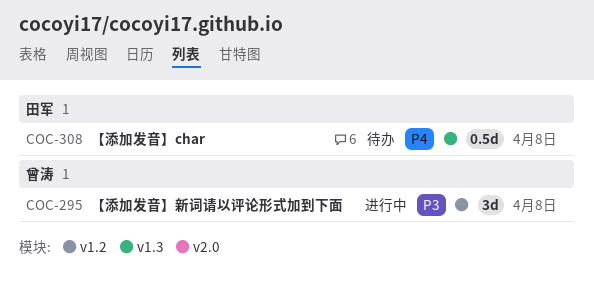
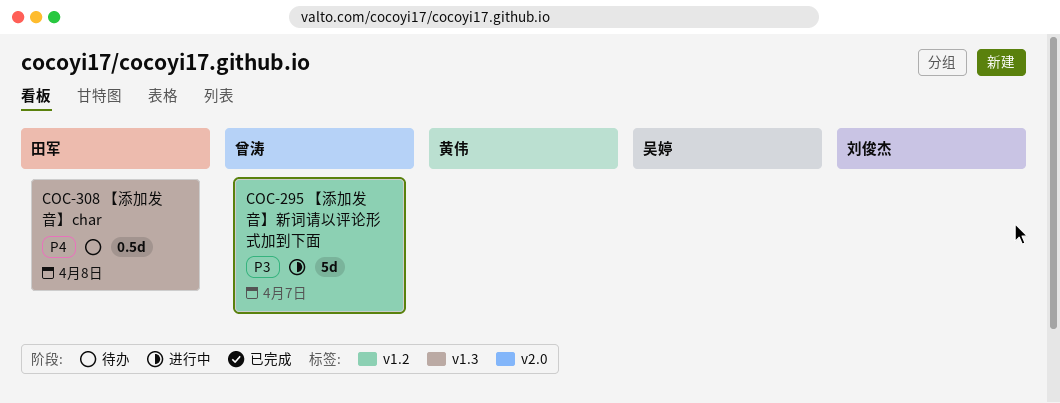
COC-295, estimate: 3d -> 5d
COC-295, due: Apr 8 -> Apr 7

